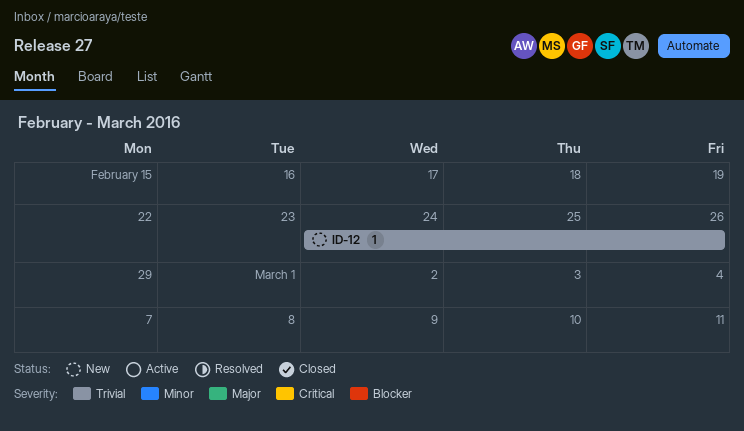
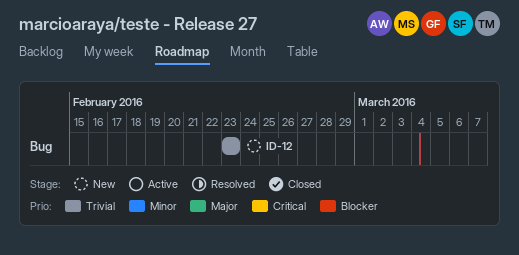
ID-12, start: Feb 24 -> Feb 23
ID-12, due: Feb 26 -> Feb 23

